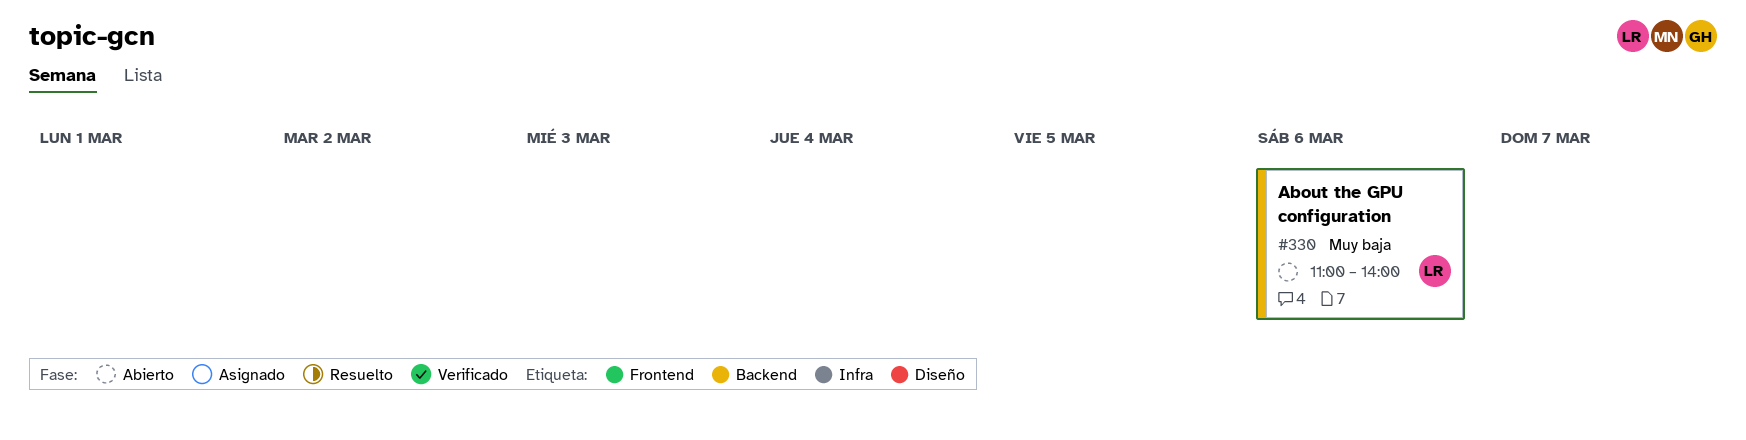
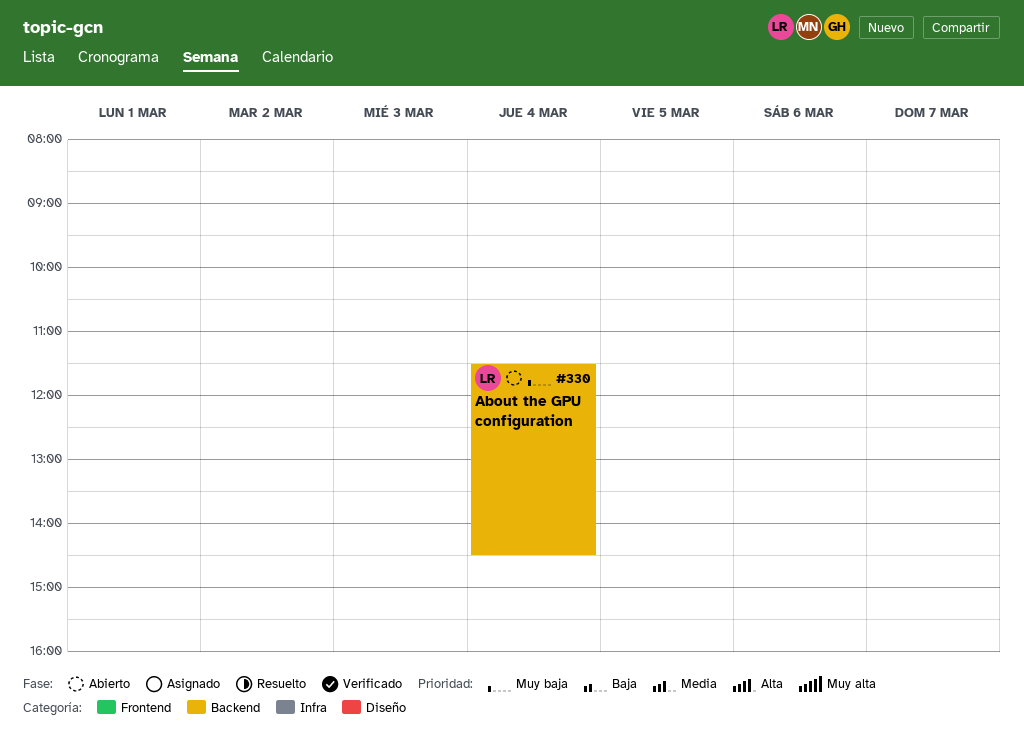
#330, day: Mar 6 -> Mar 4
#330, begins: 11:00 -> 11:30
#330, ends: 14:00 -> 14:30

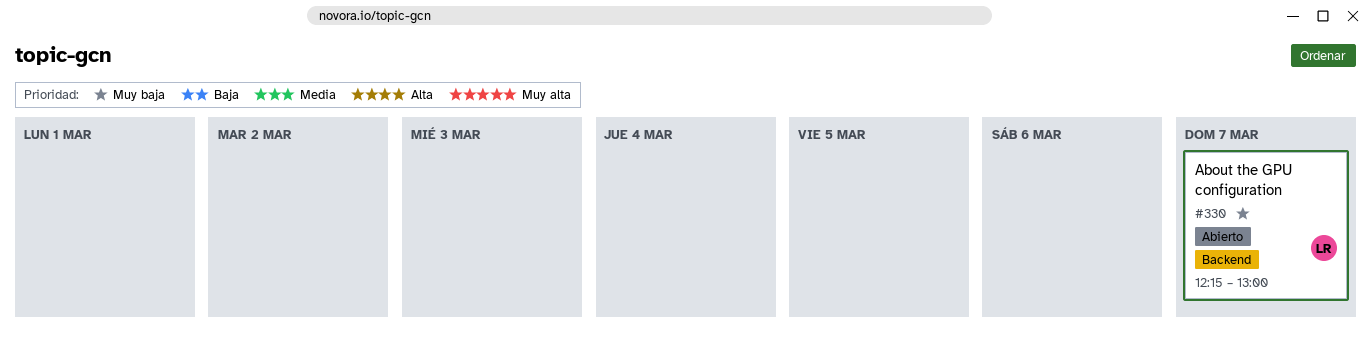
#330, day: Mar 4 -> Mar 7
#330, begins: 11:30 -> 12:15
#330, ends: 14:30 -> 13:00

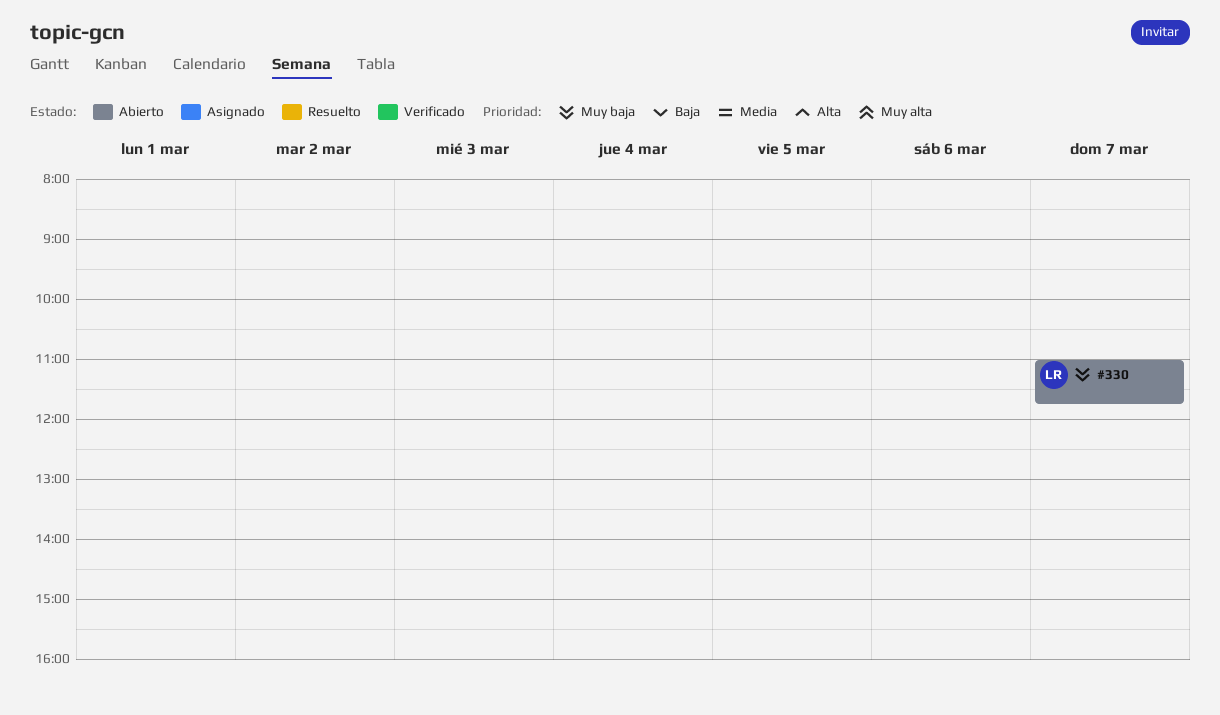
#330, begins: 12:15 -> 11:00
#330, ends: 13:00 -> 11:45

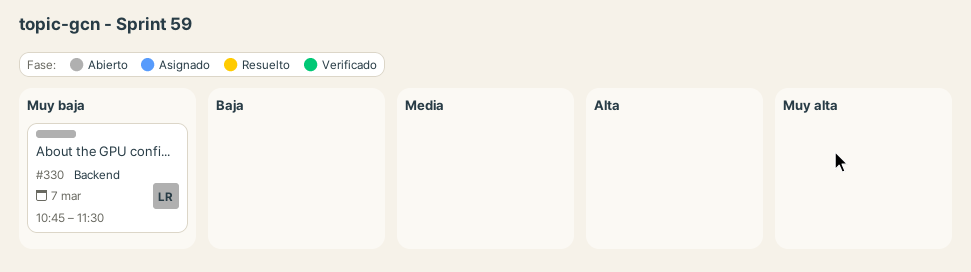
#330, begins: 11:00 -> 10:45
#330, ends: 11:45 -> 11:30

